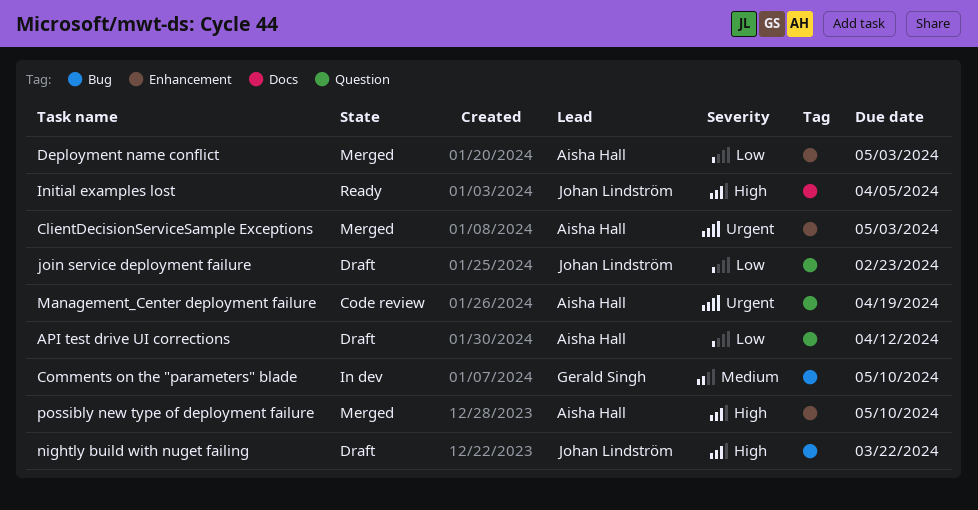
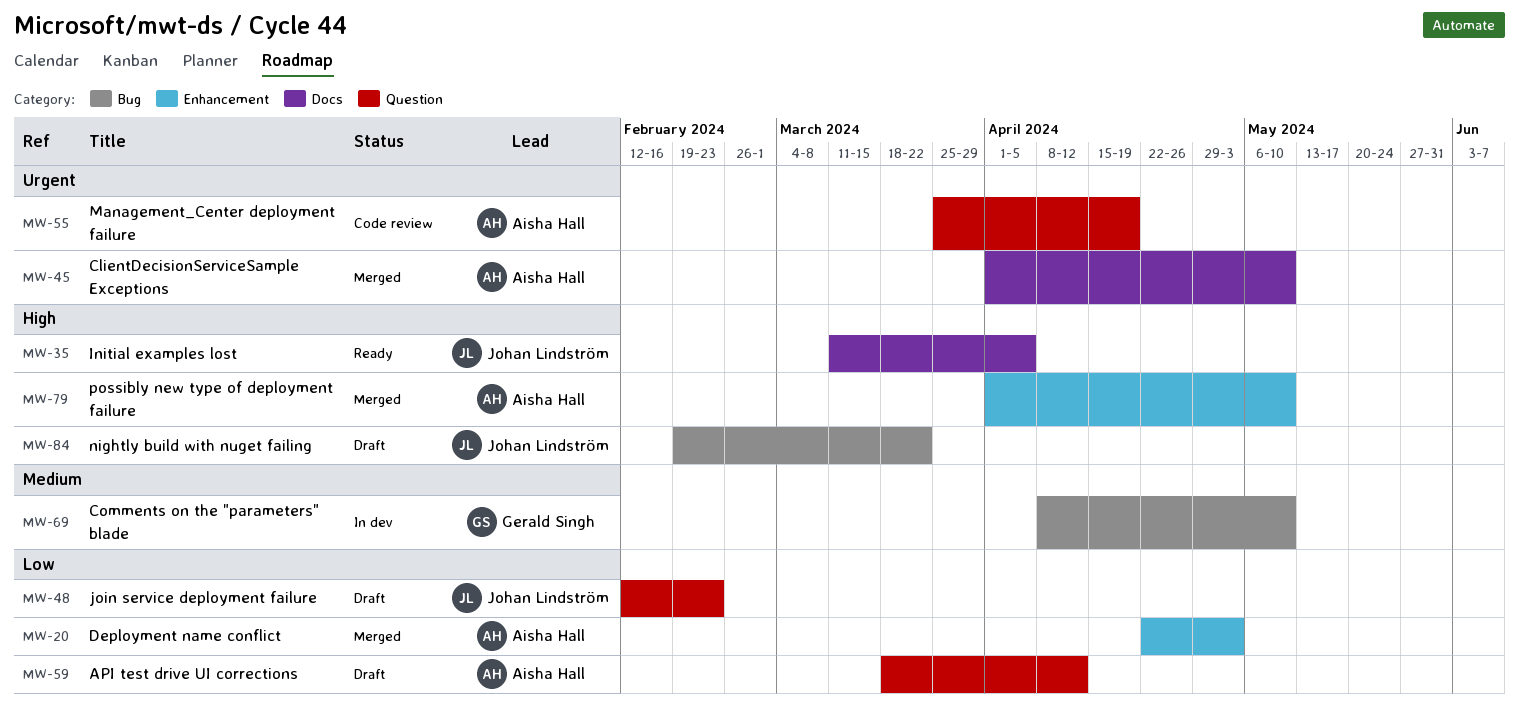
ClientDecisionServiceSample Exceptions, label: Enhancement -> Docs
ClientDecisionServiceSample Exceptions, due: May 3 -> May 10

